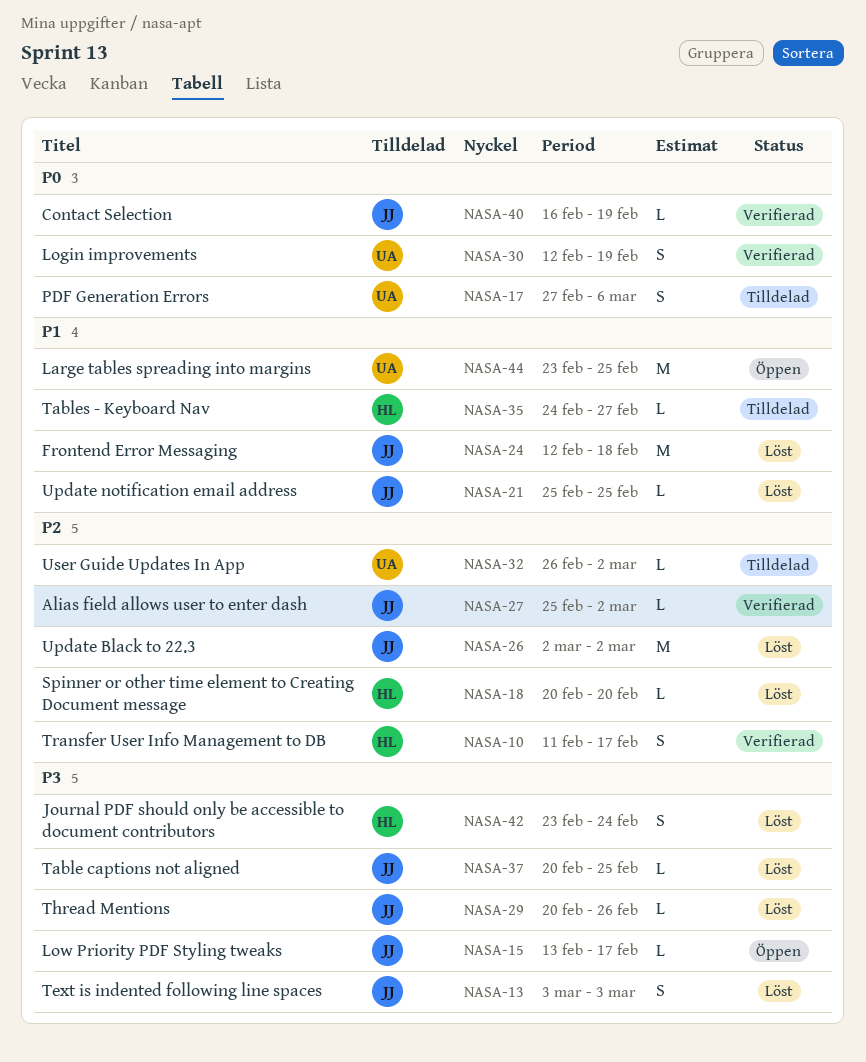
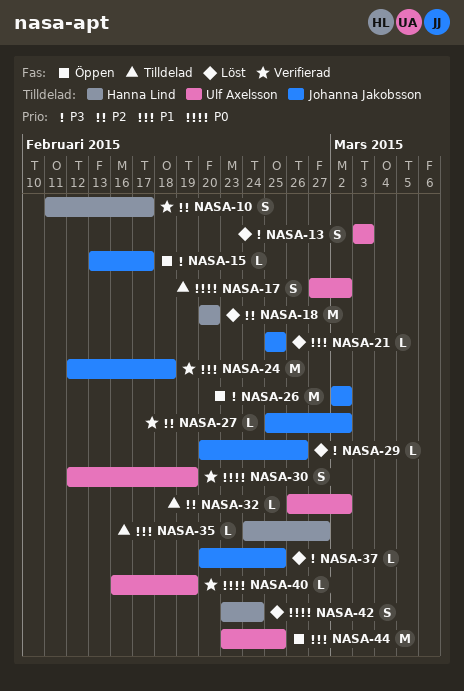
NASA-13, owner: Johanna Jakobsson -> Ulf Axelsson
NASA-17, due: Mar 6 -> Mar 2
NASA-18, estimate: L -> M
NASA-24, status: Löst -> Verifierad
NASA-26, status: Löst -> Öppen
NASA-26, priority: P2 -> P3
NASA-40, owner: Johanna Jakobsson -> Ulf Axelsson
NASA-42, priority: P3 -> P0

